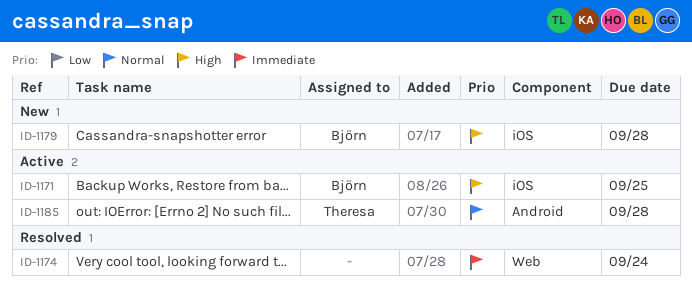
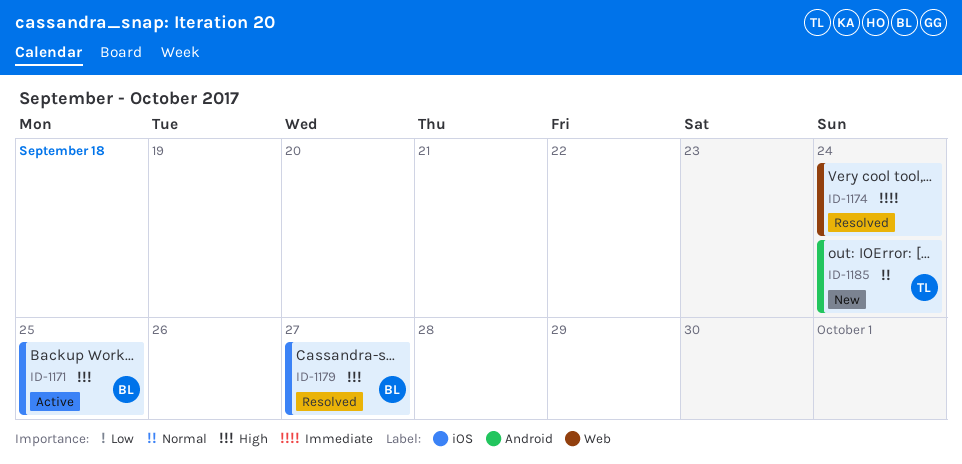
ID-1179, status: New -> Resolved
ID-1179, due: Sep 28 -> Sep 27
ID-1185, status: Active -> New
ID-1185, due: Sep 28 -> Sep 24

